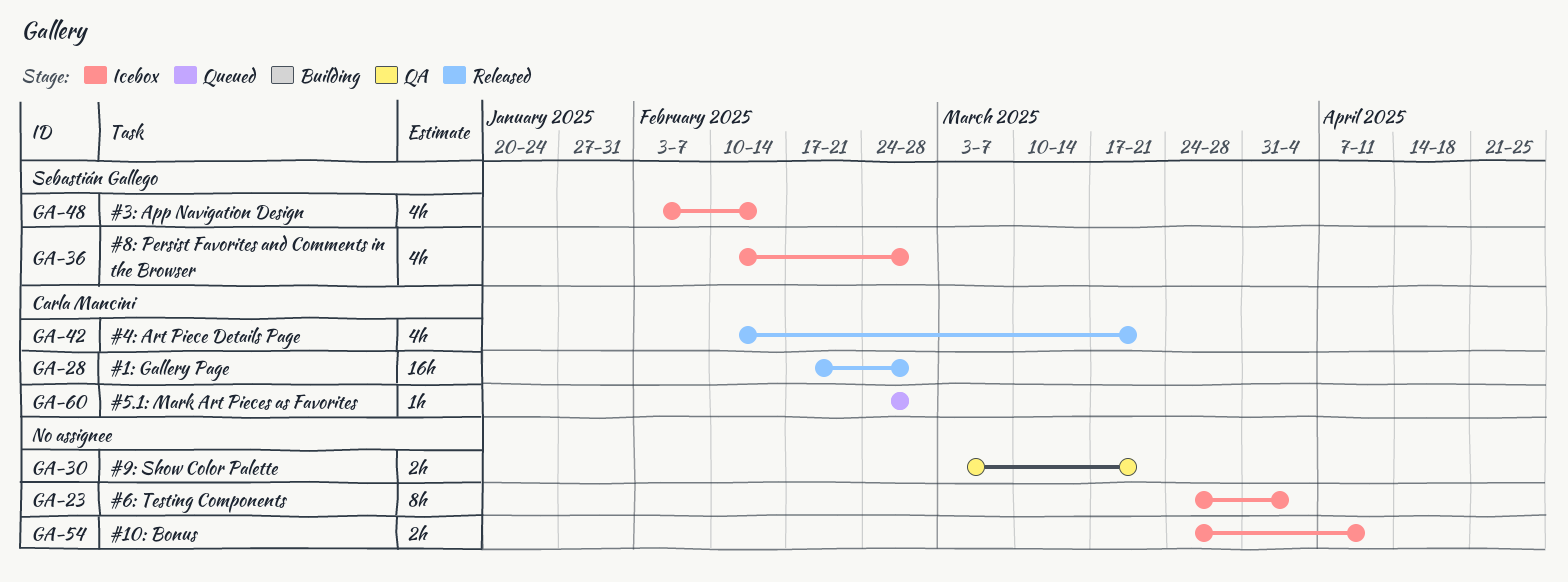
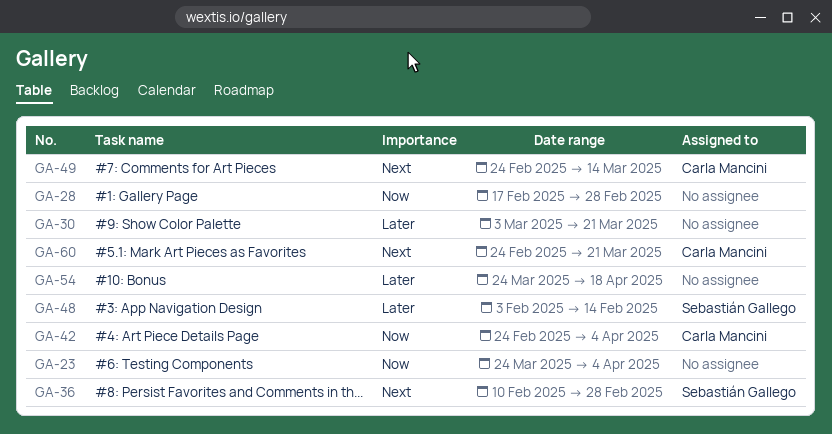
GA-28, owner: Carla Mancini -> none
GA-42, start: Feb 10 -> Feb 24
GA-42, due: Mar 21 -> Apr 4
GA-49: none -> present
GA-54, due: Apr 11 -> Apr 18
GA-60, due: Feb 28 -> Mar 21

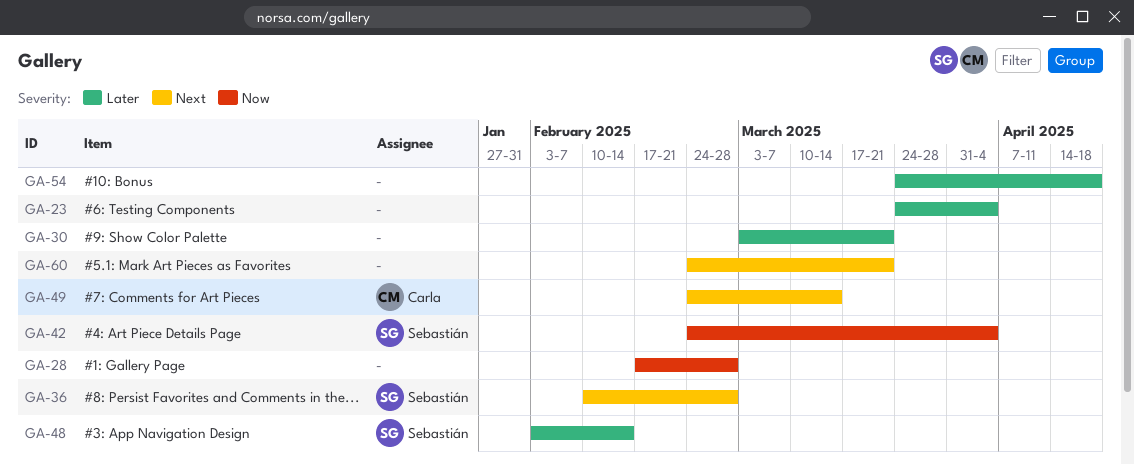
GA-23, priority: Now -> Later
GA-42, owner: Carla Mancini -> Sebastián Gallego
GA-60, owner: Carla Mancini -> none

